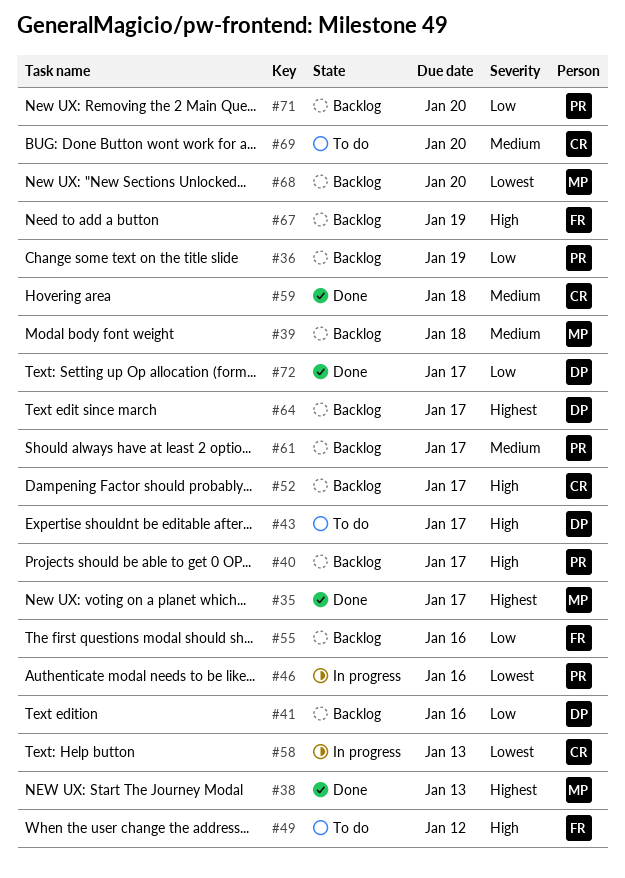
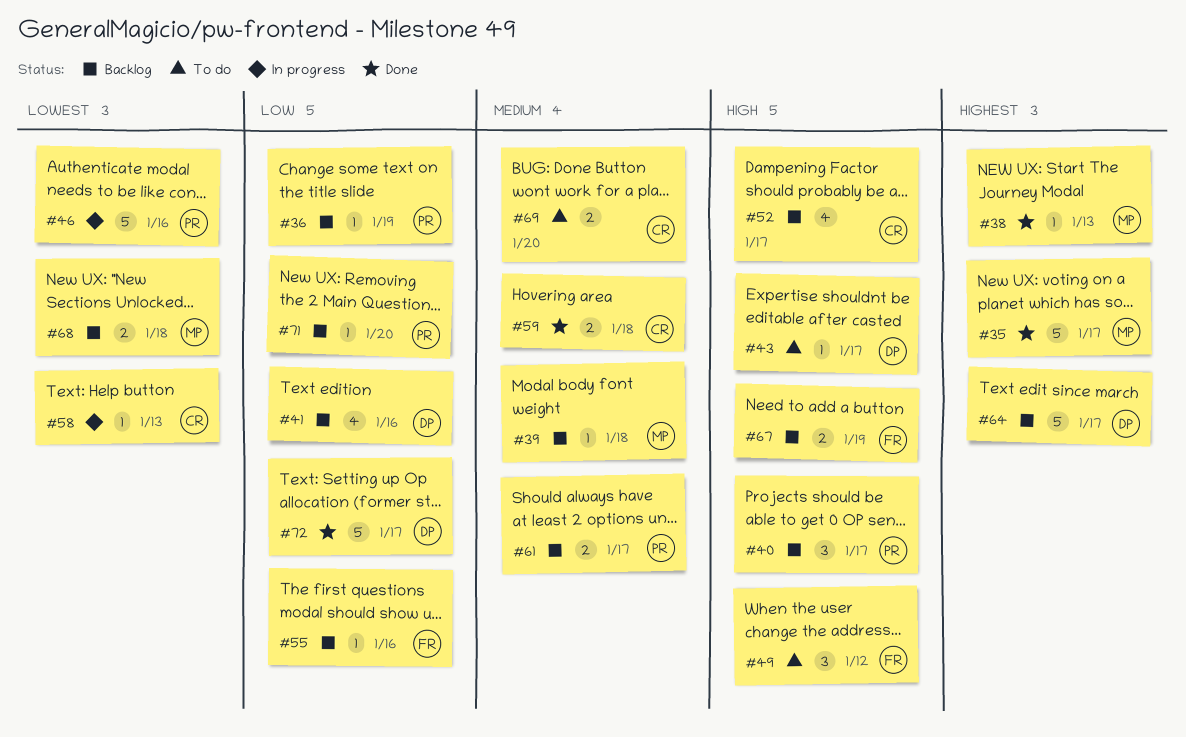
#68, due: Jan 20 -> Jan 18

